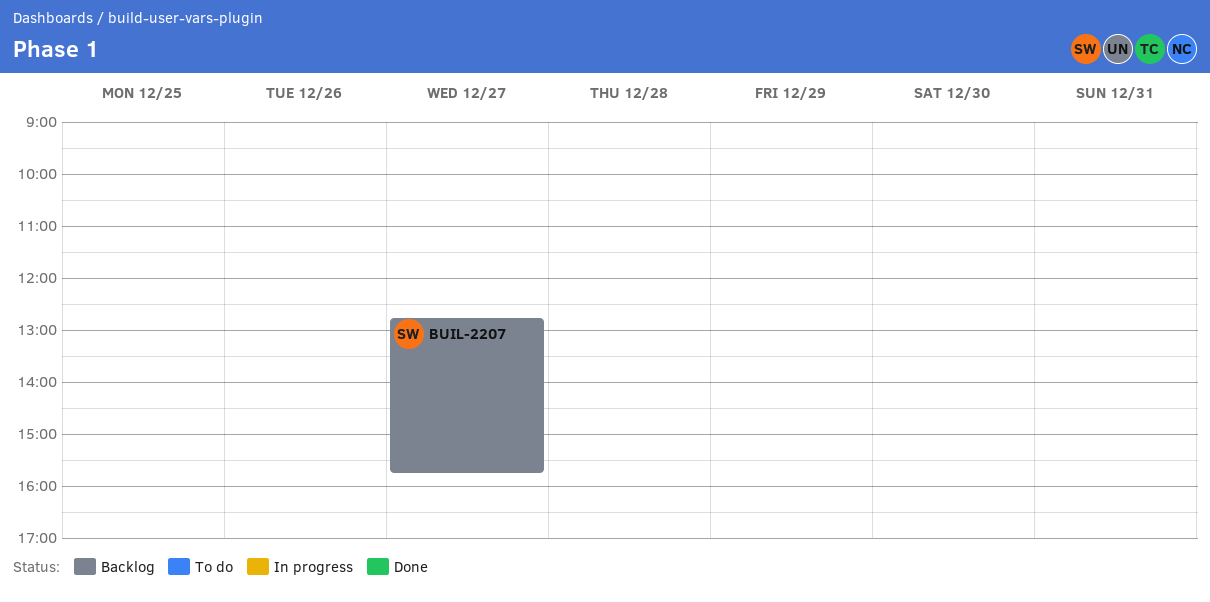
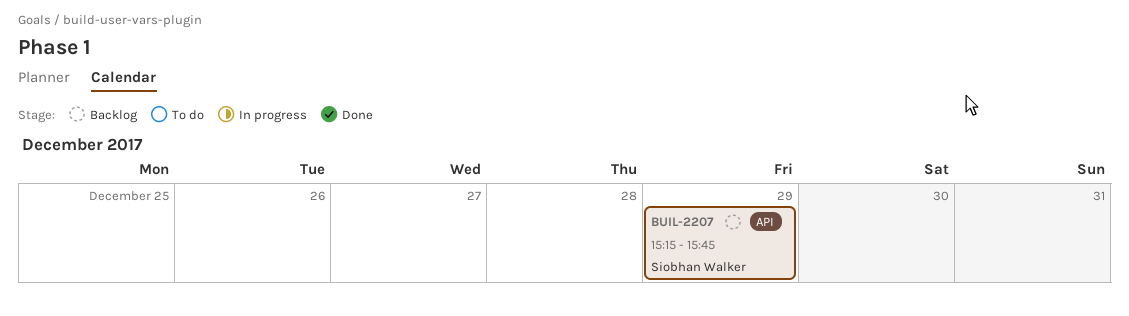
BUIL-2207, day: Dec 27 -> Dec 29
BUIL-2207, begins: 12:45 -> 15:15

